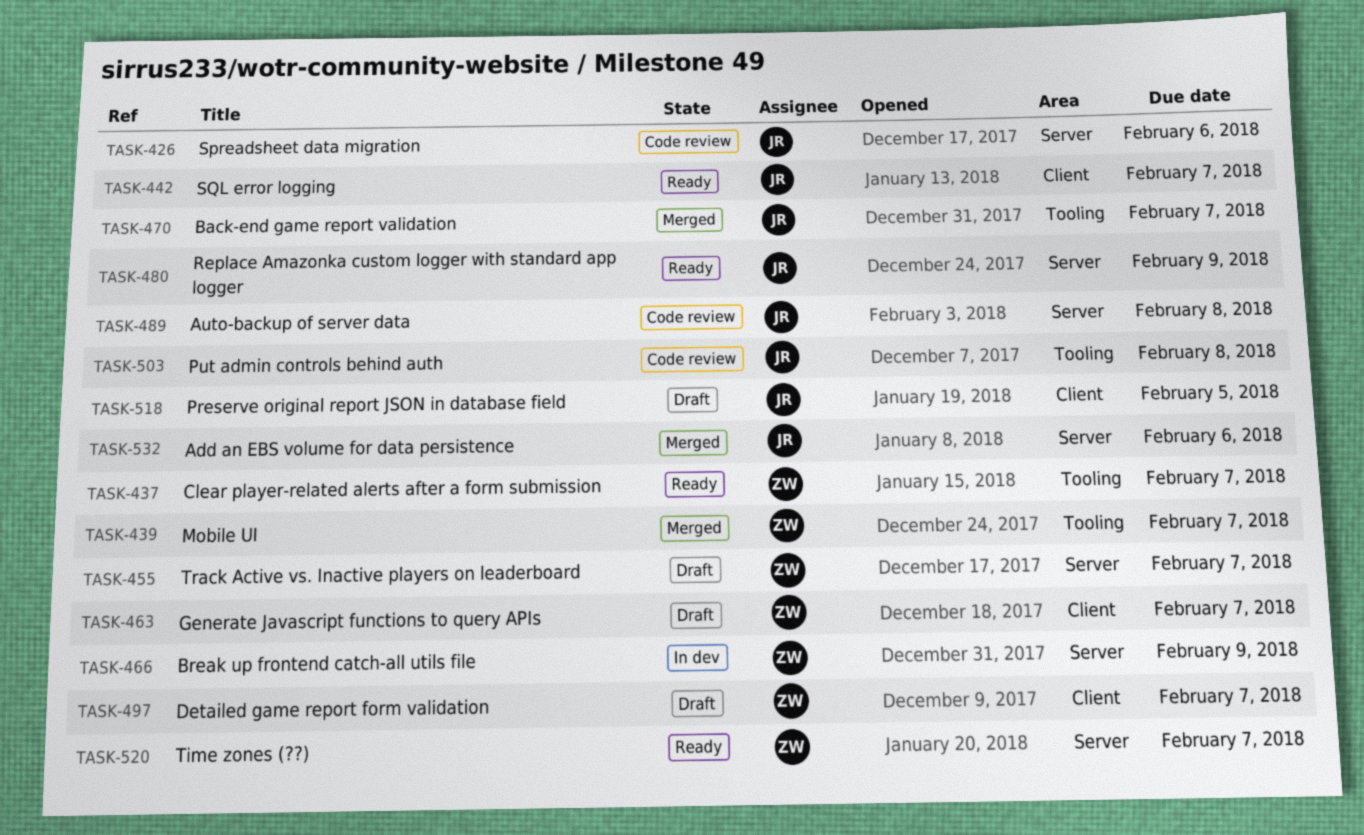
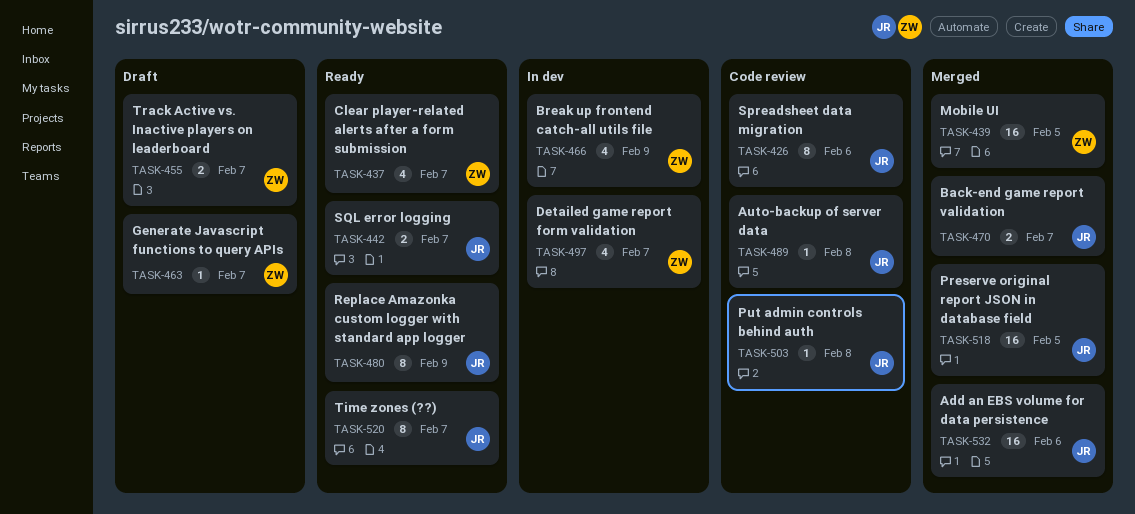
TASK-439, due: Feb 7 -> Feb 5
TASK-497, status: Draft -> In dev
TASK-518, status: Draft -> Merged
TASK-520, owner: ZW -> JR

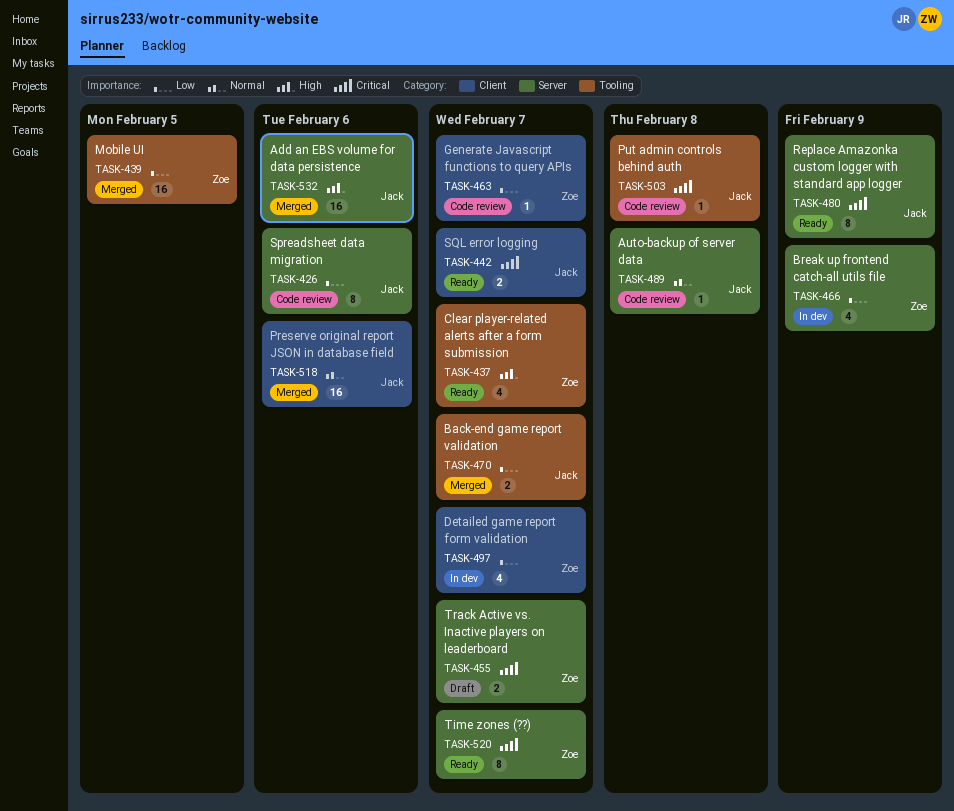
TASK-463, status: Draft -> Code review
TASK-518, due: Feb 5 -> Feb 6
TASK-520, owner: Jack -> Zoe

